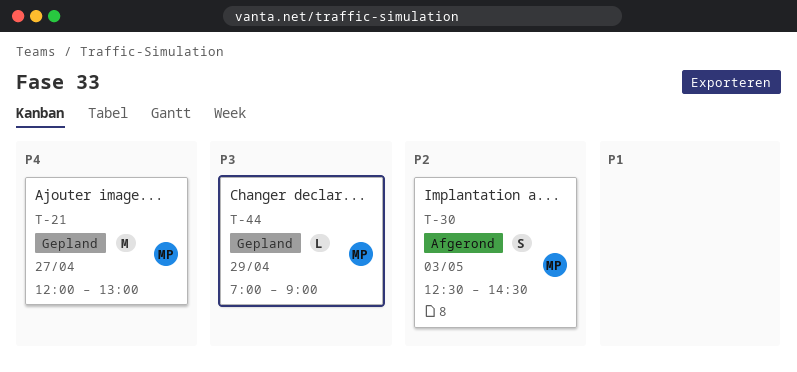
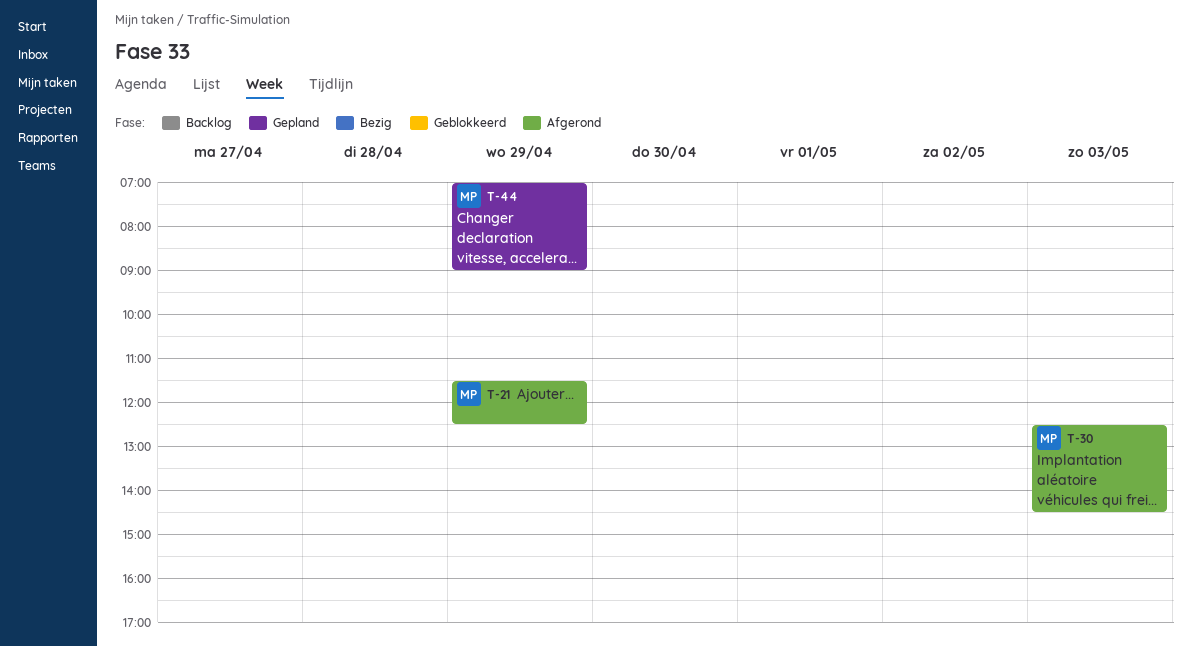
T-21, status: Gepland -> Afgerond
T-21, day: Apr 27 -> Apr 29
T-21, begins: 12:00 -> 11:30
T-21, ends: 13:00 -> 12:30

